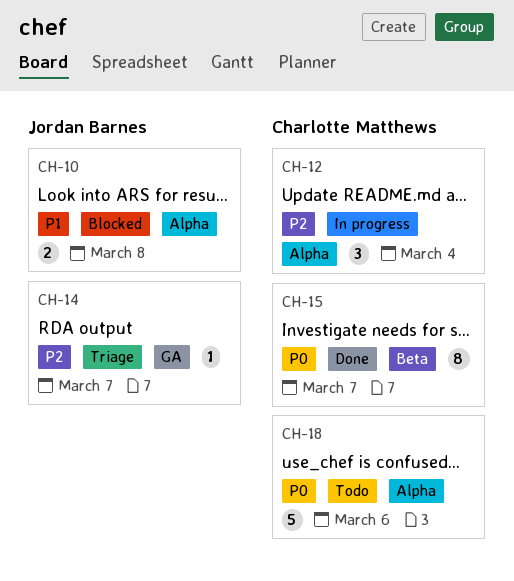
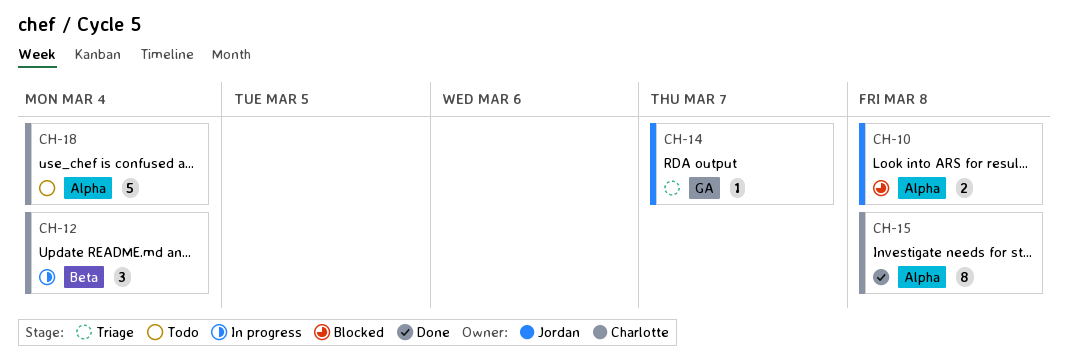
CH-12, label: Alpha -> Beta
CH-15, label: Beta -> Alpha
CH-15, due: Mar 7 -> Mar 8
CH-18, due: Mar 6 -> Mar 4

